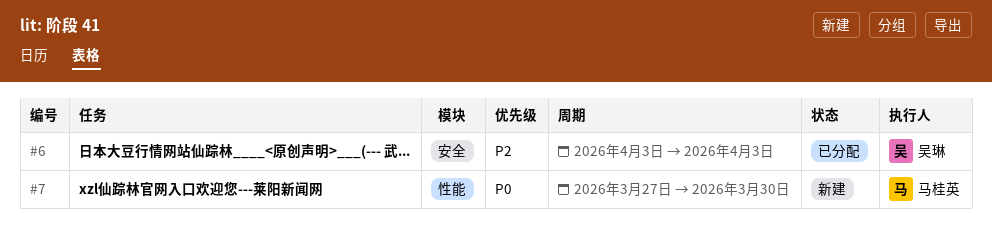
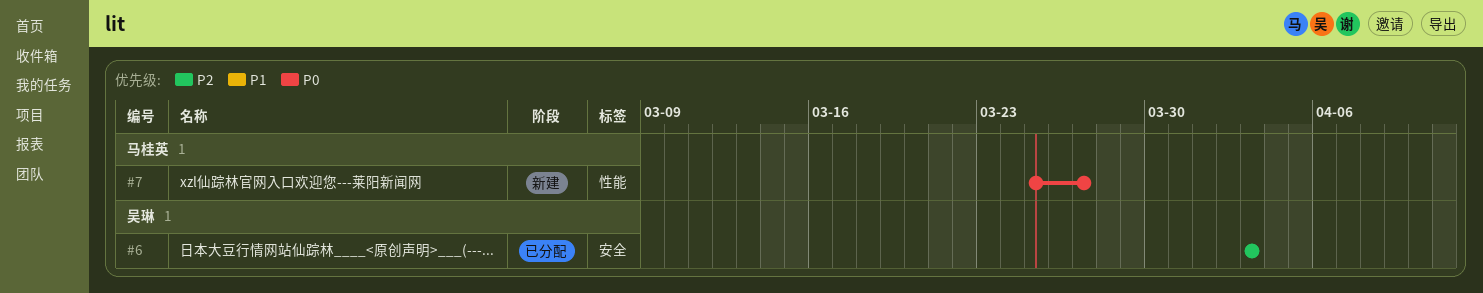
#7, start: Mar 27 -> Mar 25
#7, due: Mar 30 -> Mar 27

